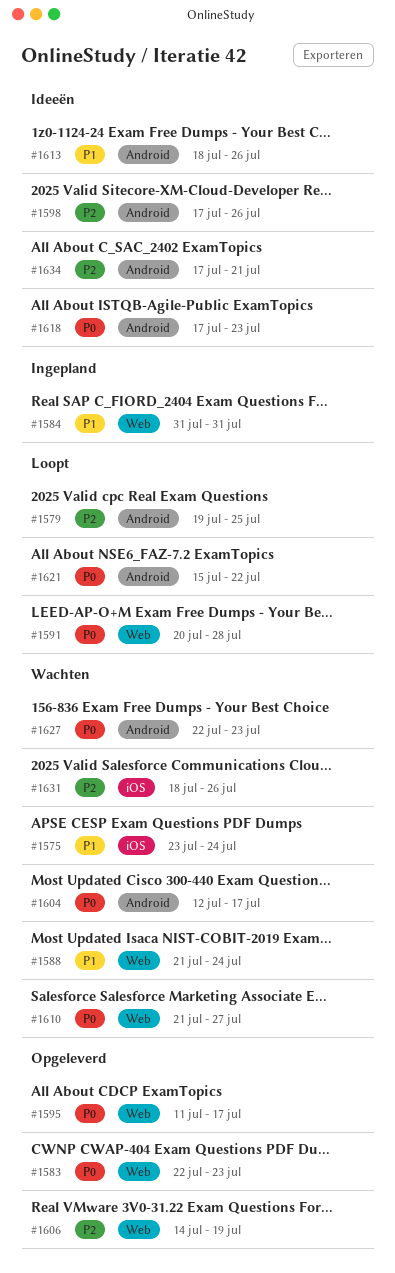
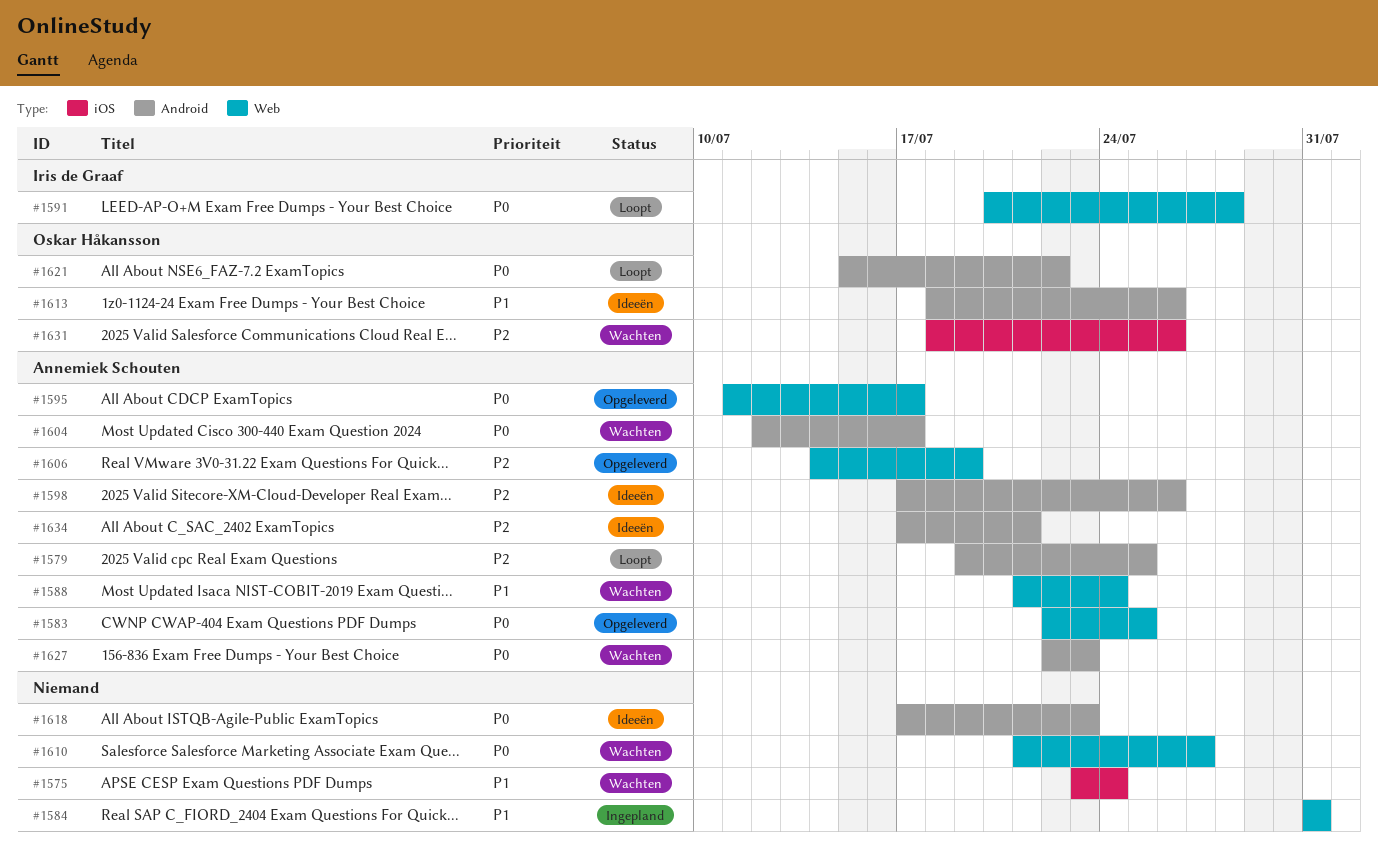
#1583, due: Jul 23 -> Jul 25

